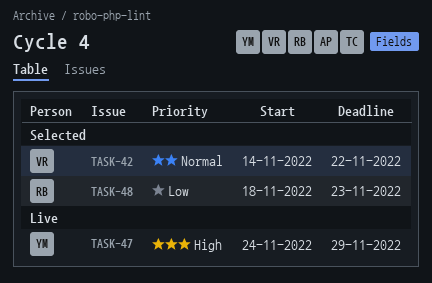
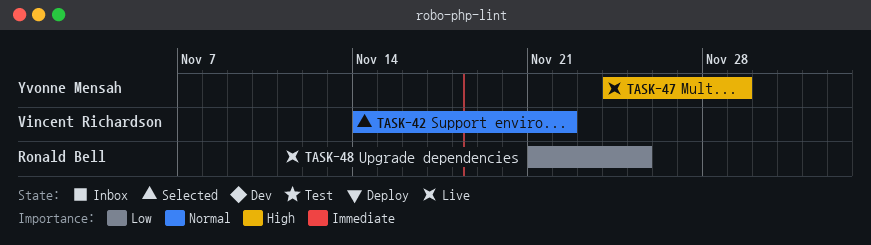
TASK-48, status: Selected -> Live
TASK-48, start: Nov 18 -> Nov 21
TASK-48, due: Nov 23 -> Nov 25

